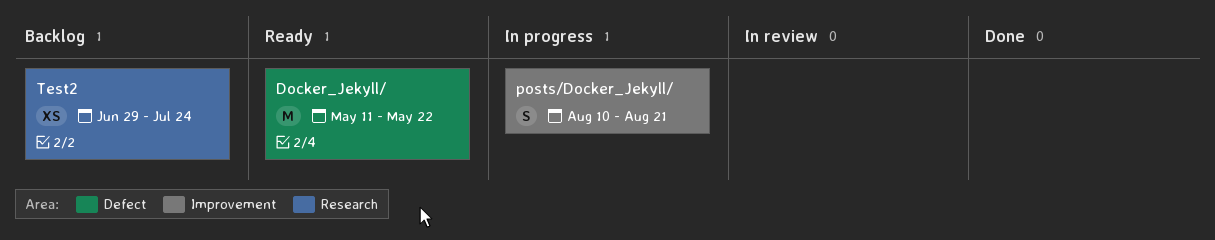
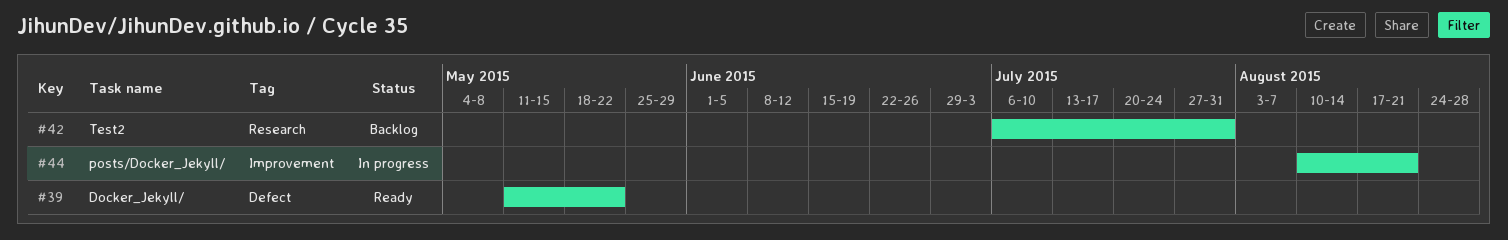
Test2, start: Jun 29 -> Jul 6
Test2, due: Jul 24 -> Jul 31

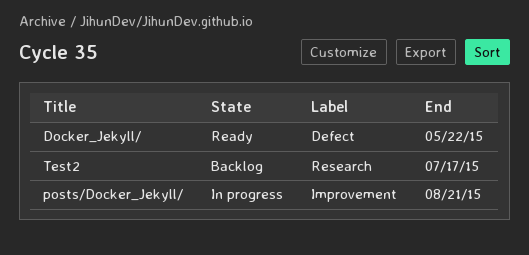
Test2, due: Jul 31 -> Jul 17

